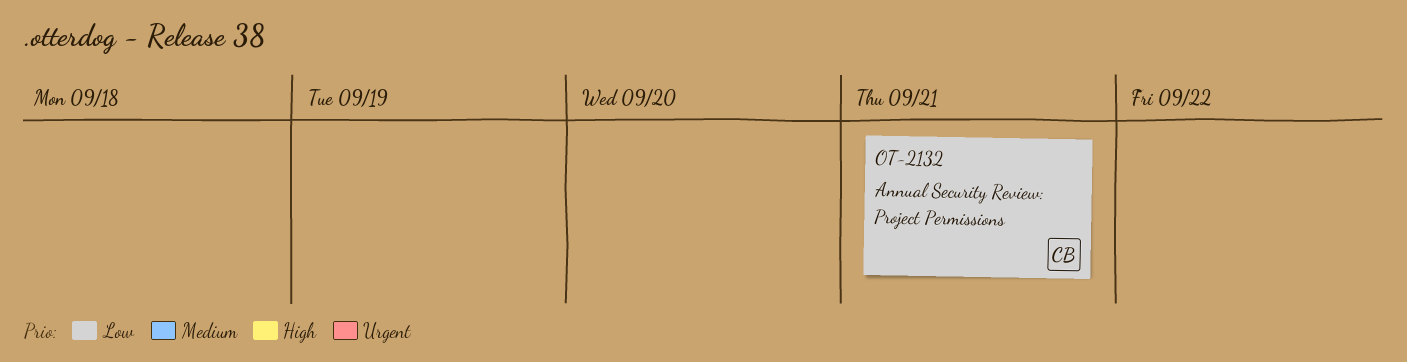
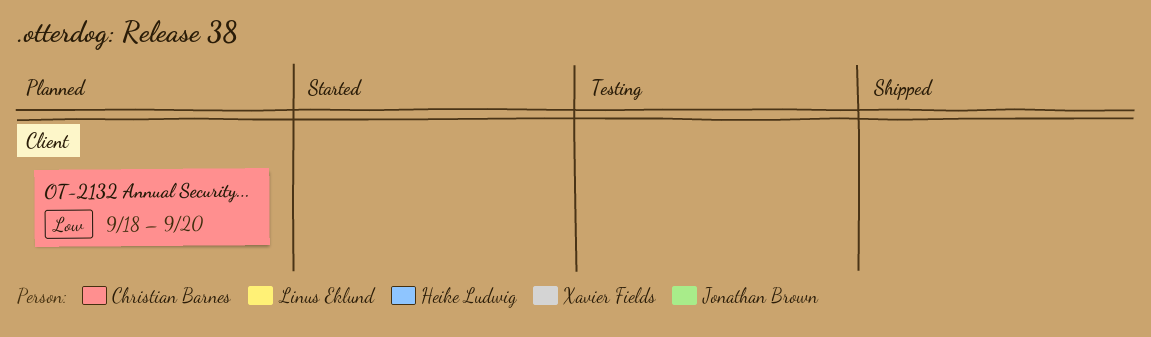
OT-2132, due: Sep 21 -> Sep 20

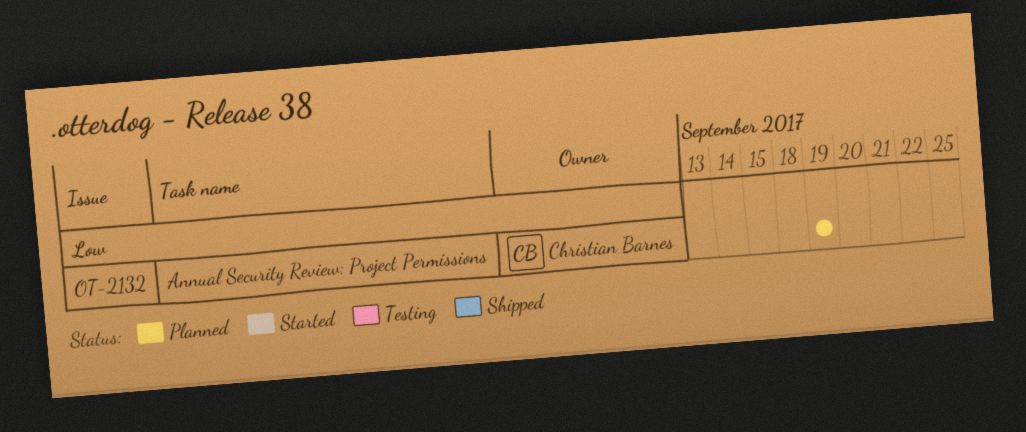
OT-2132, start: Sep 18 -> Sep 19
OT-2132, due: Sep 20 -> Sep 19

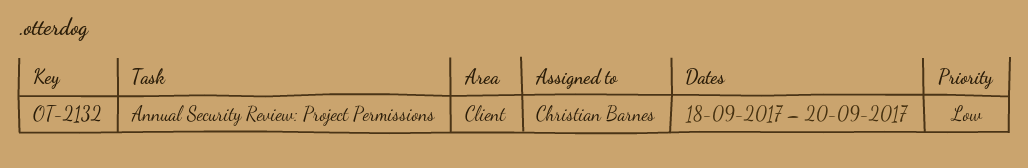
OT-2132, start: Sep 19 -> Sep 18
OT-2132, due: Sep 19 -> Sep 20

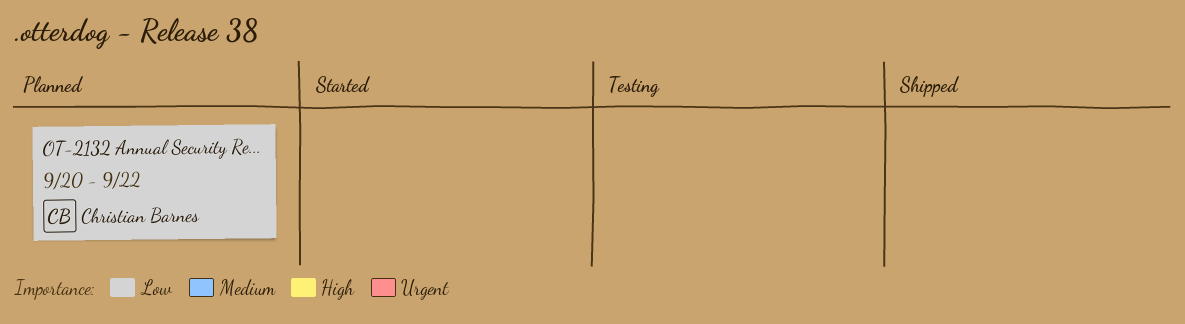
OT-2132, start: Sep 18 -> Sep 20
OT-2132, due: Sep 20 -> Sep 22

